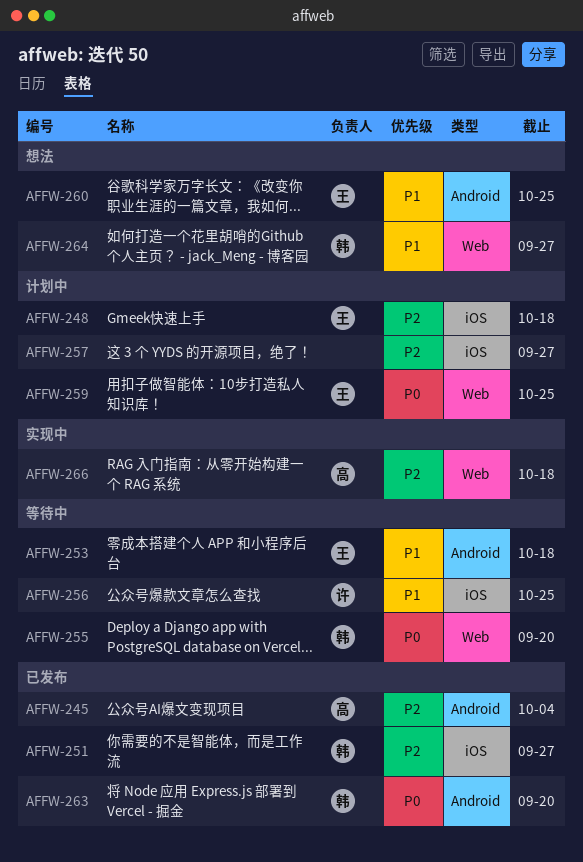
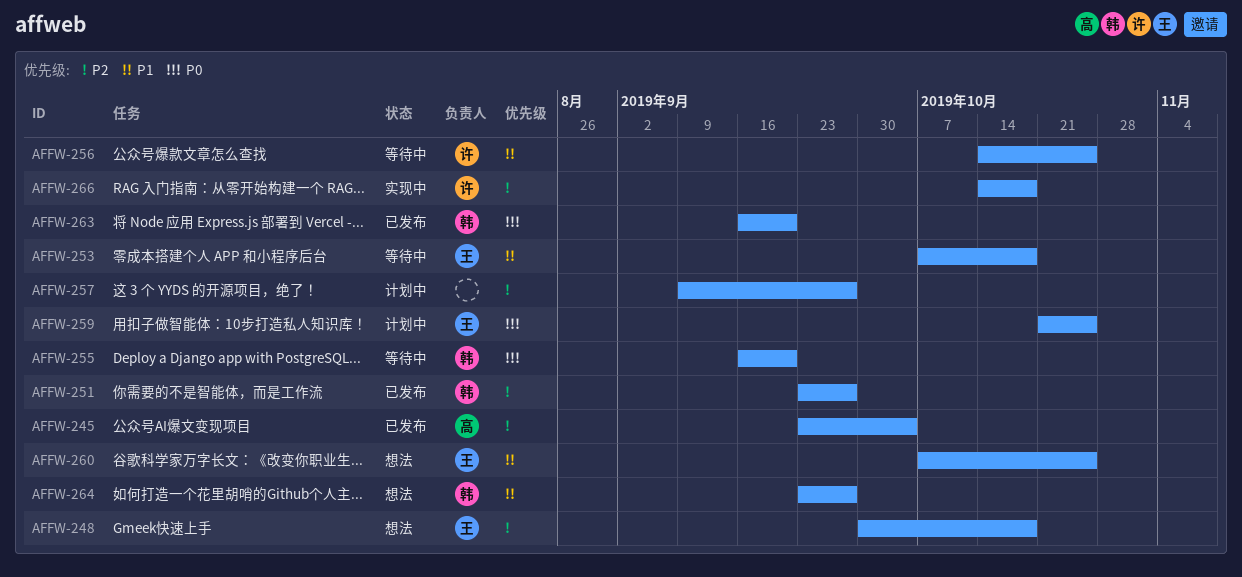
AFFW-248, status: 计划中 -> 想法
AFFW-266, owner: 高 -> 许

